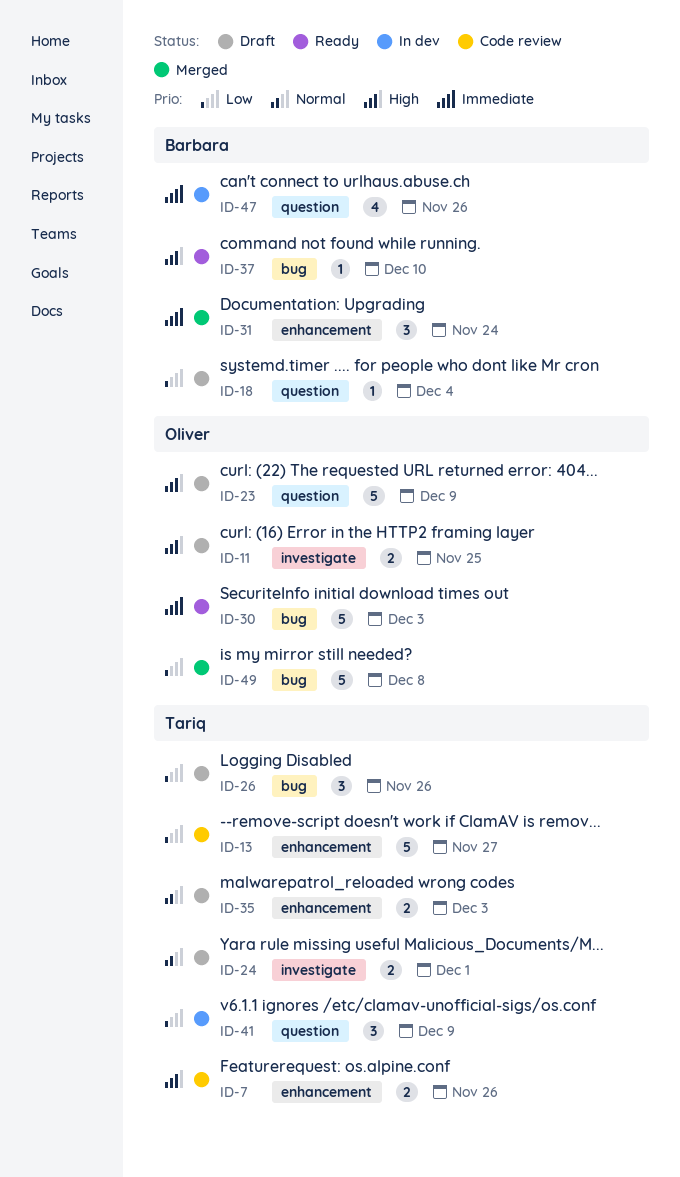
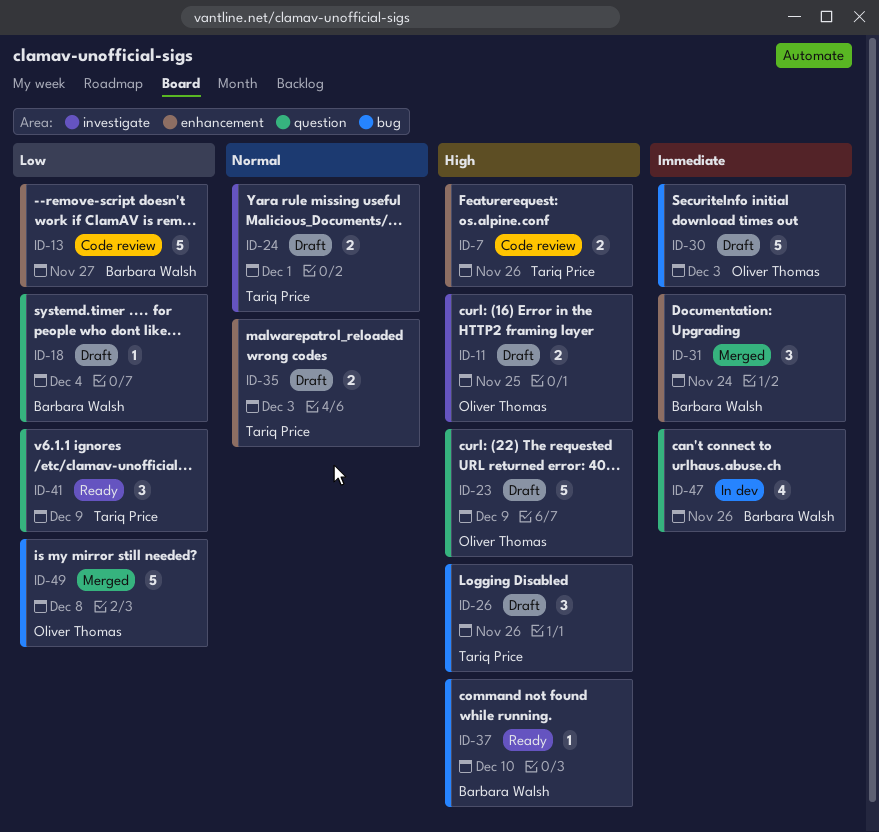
ID-13, owner: Tariq Price -> Barbara Walsh
ID-26, priority: Low -> High
ID-30, status: Ready -> Draft
ID-41, status: In dev -> Ready

